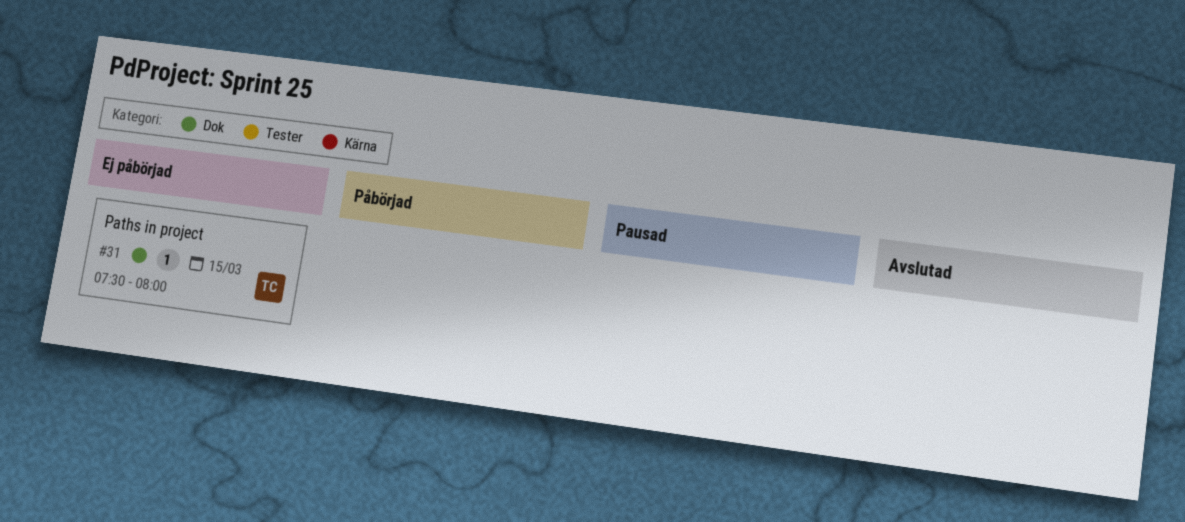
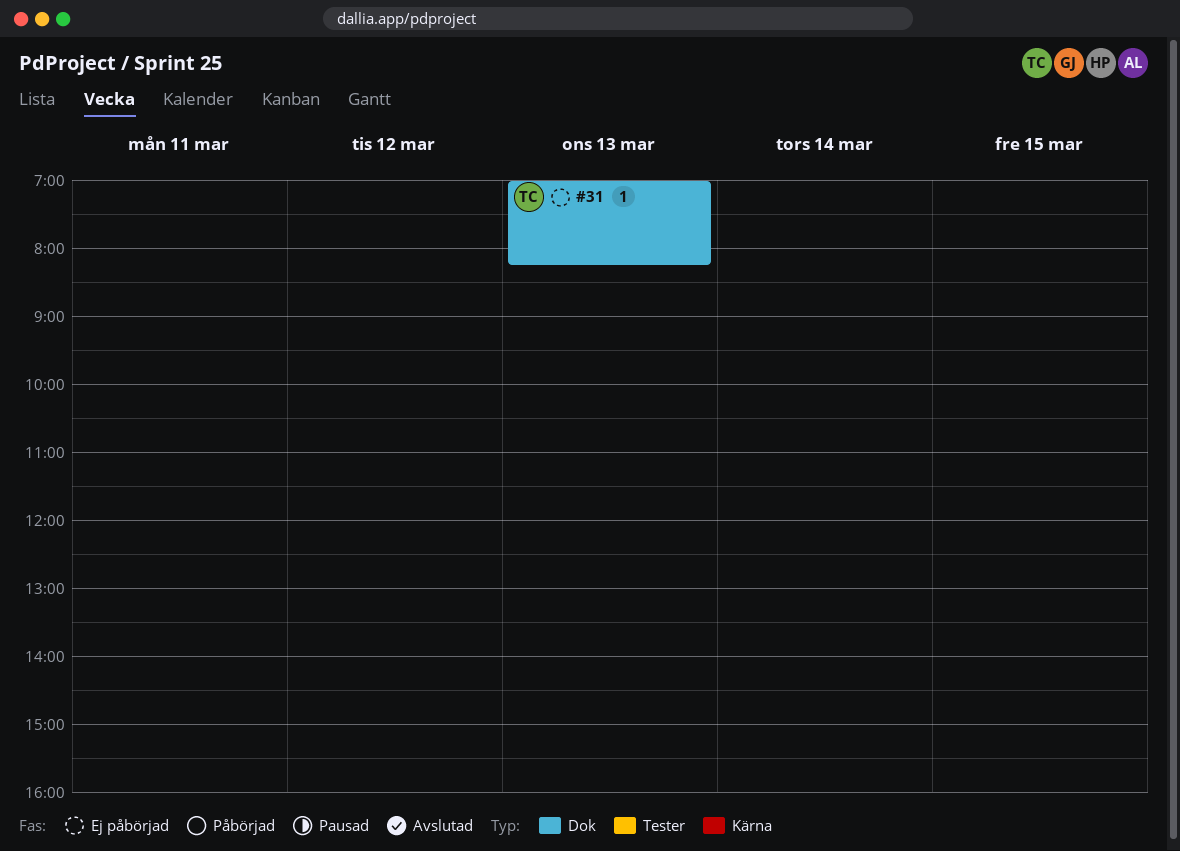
#31, day: Mar 15 -> Mar 13
#31, begins: 07:30 -> 07:00
#31, ends: 08:00 -> 08:15

